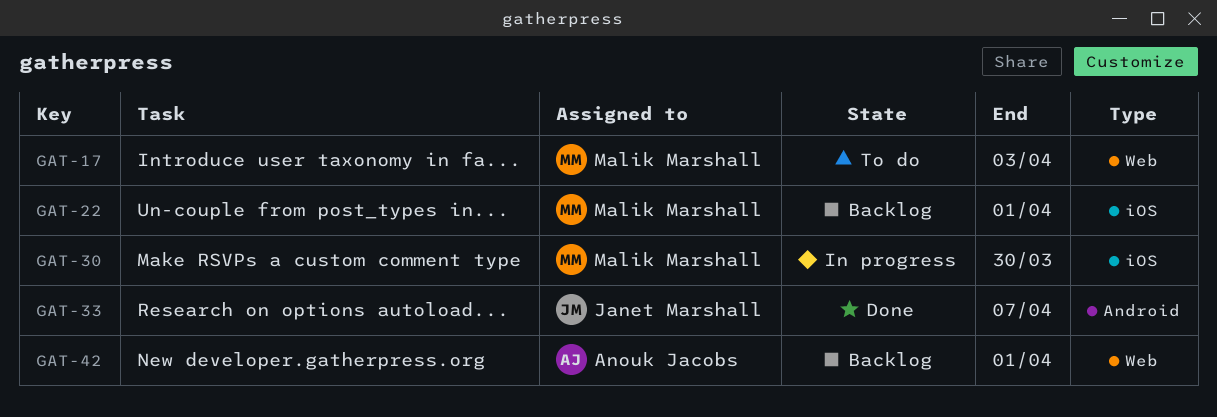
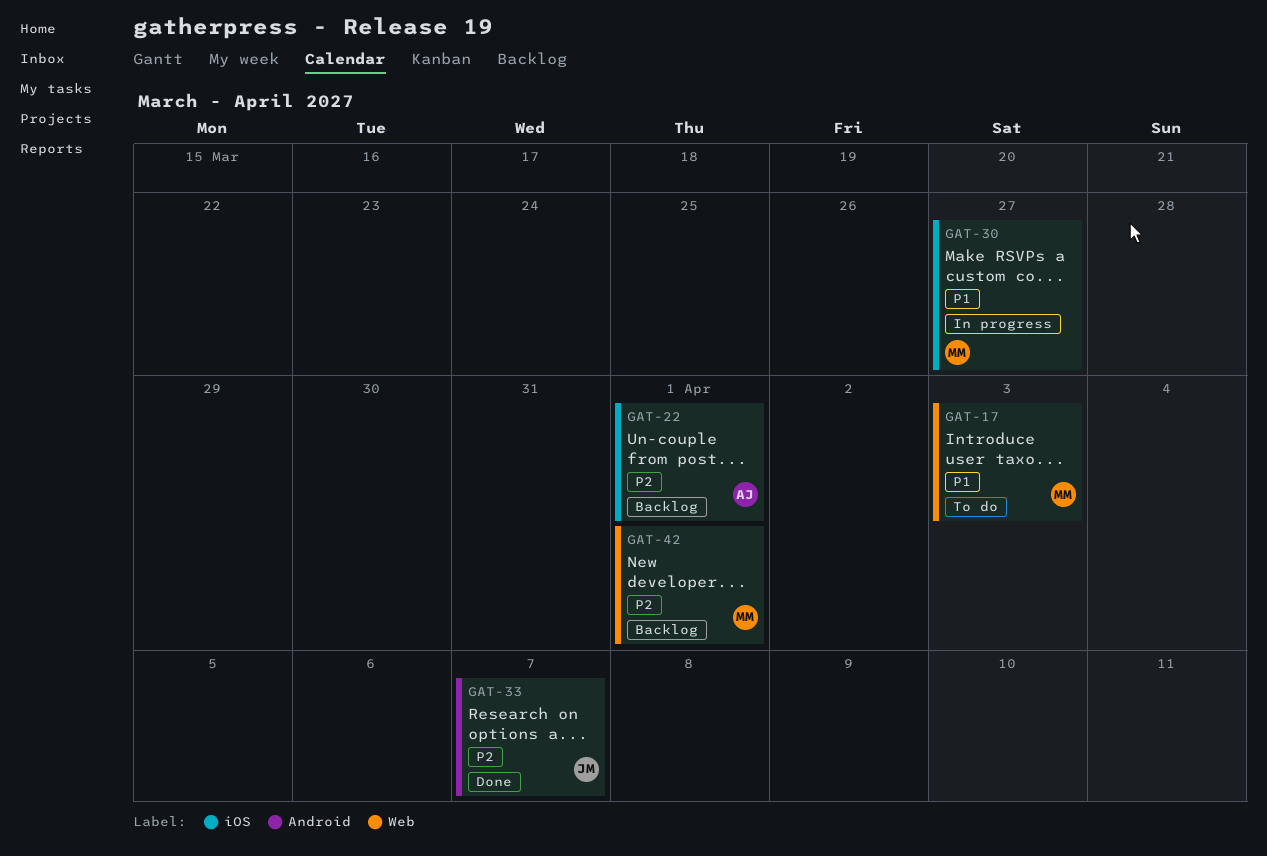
GAT-22, owner: Malik Marshall -> Anouk Jacobs
GAT-30, due: Mar 30 -> Mar 27
GAT-42, owner: Anouk Jacobs -> Malik Marshall

